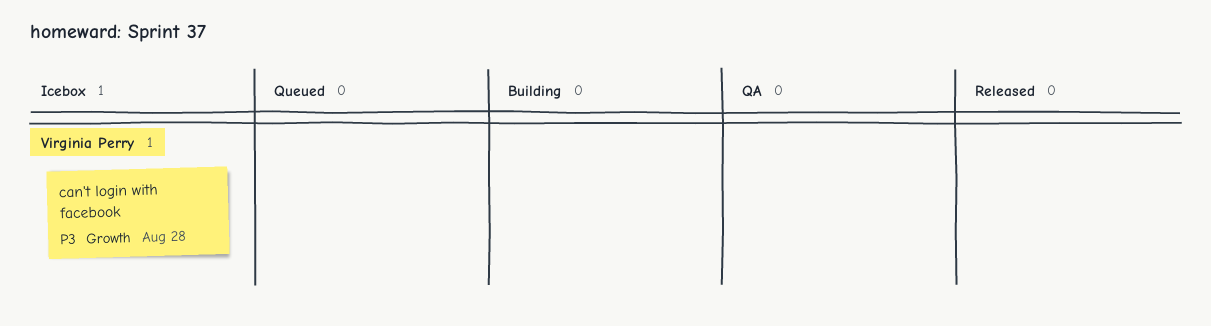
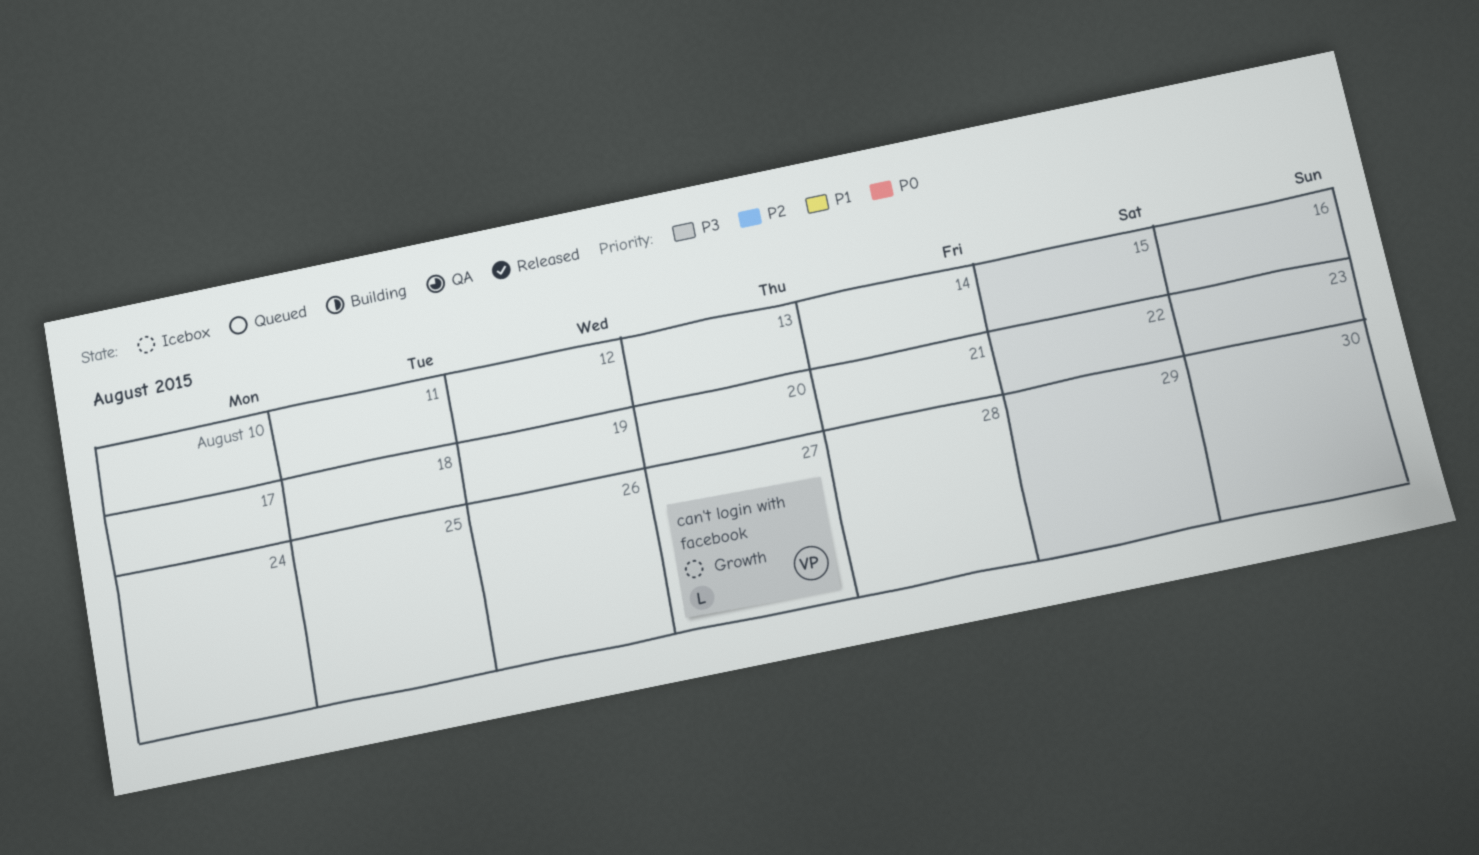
can't login with facebook, due: Aug 28 -> Aug 27

